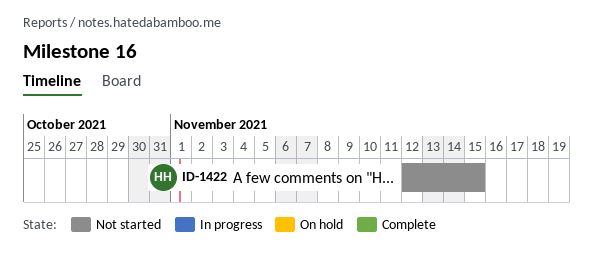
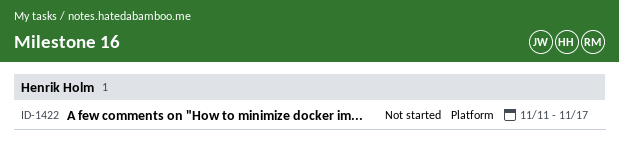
ID-1422, start: Nov 12 -> Nov 11
ID-1422, due: Nov 15 -> Nov 17

